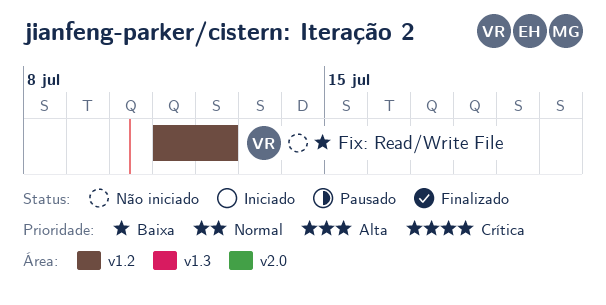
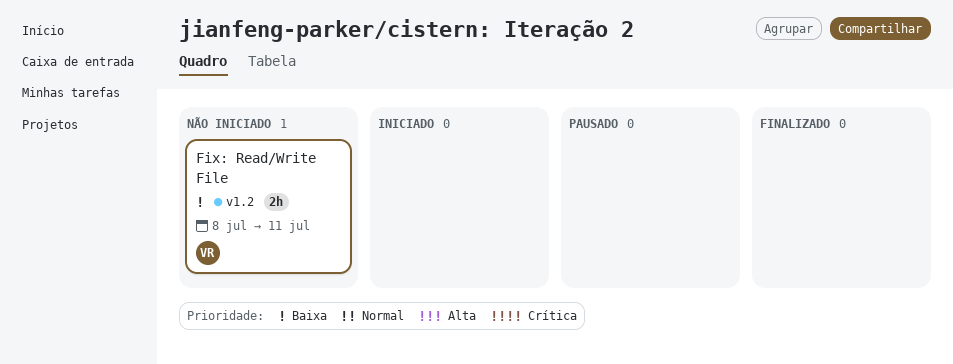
Fix: Read/Write File, start: Jul 11 -> Jul 8
Fix: Read/Write File, due: Jul 12 -> Jul 11

